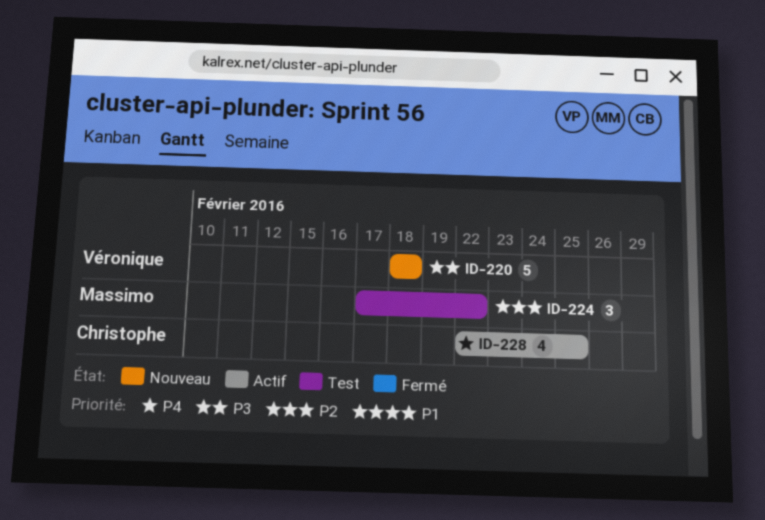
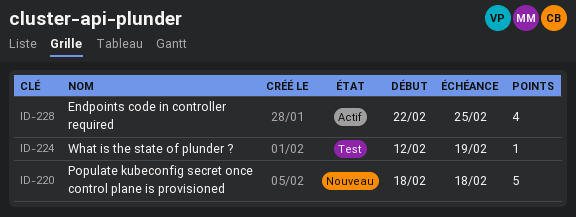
ID-224, estimate: 3 -> 1
ID-224, start: Feb 17 -> Feb 12
ID-224, due: Feb 22 -> Feb 19

